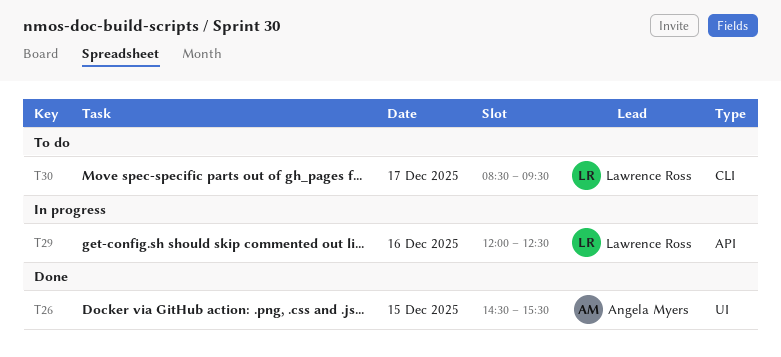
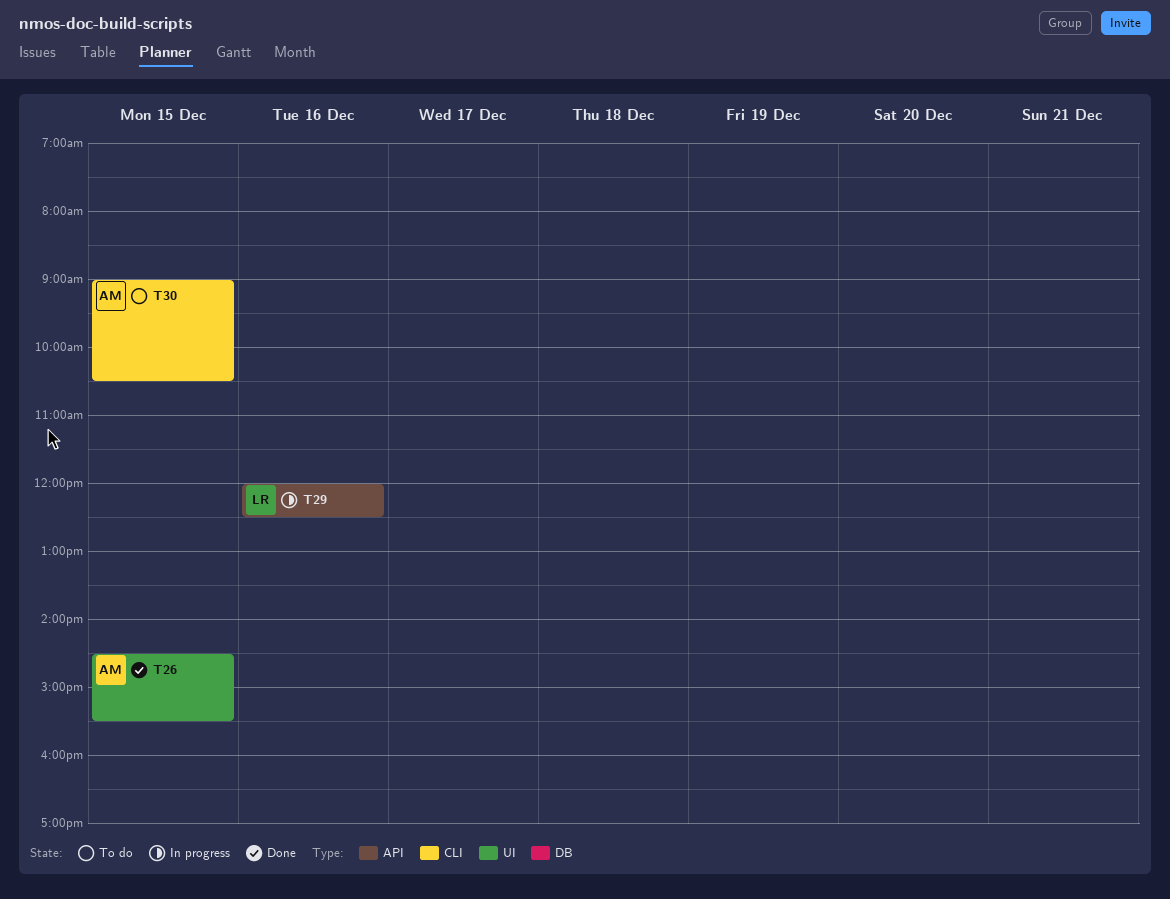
T30, owner: Lawrence Ross -> Angela Myers
T30, day: Dec 17 -> Dec 15
T30, begins: 08:30 -> 09:00
T30, ends: 09:30 -> 10:30

